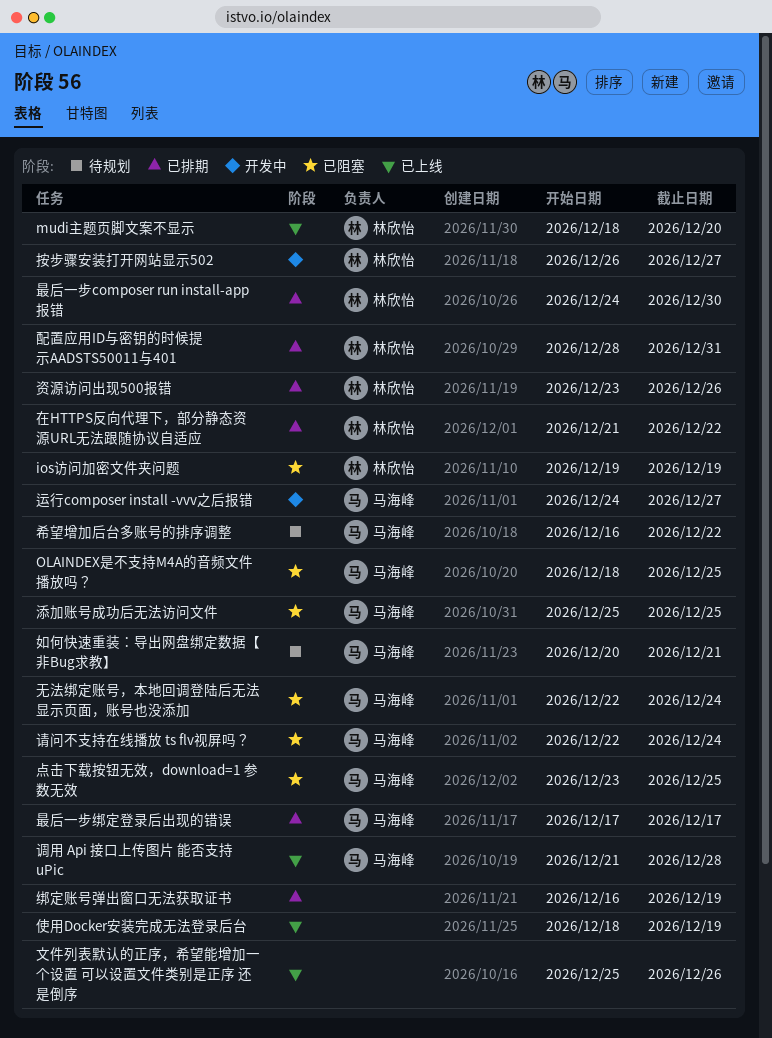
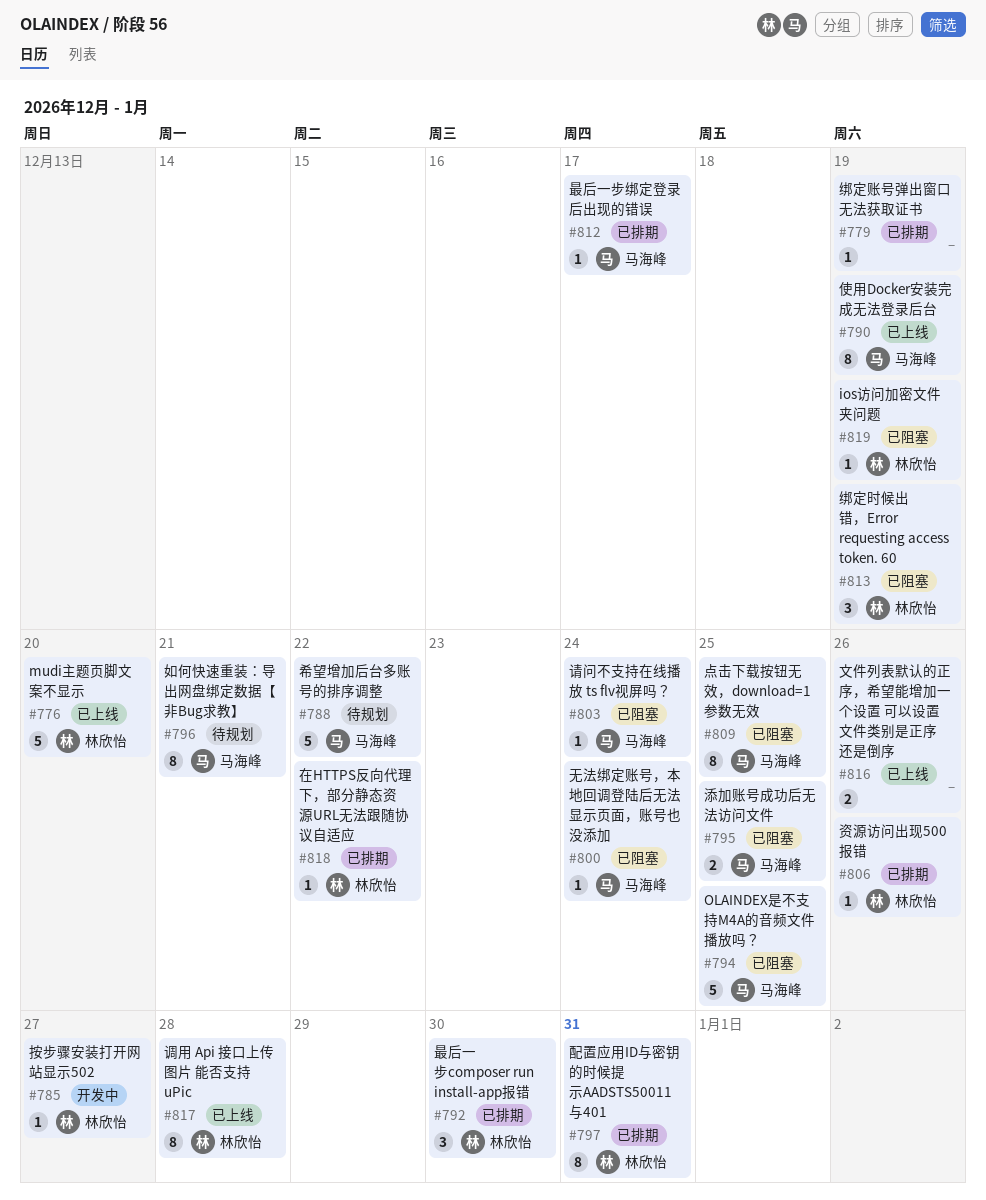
使用Docker安装完成无法登录后台, owner: none -> 马海峰
绑定时候出错，Error requesting access token. 60: none -> present
调用 Api 接口上传图片 能否支持 uPic, owner: 马海峰 -> 林欣怡
运行composer install -vvv之后报错: present -> none

